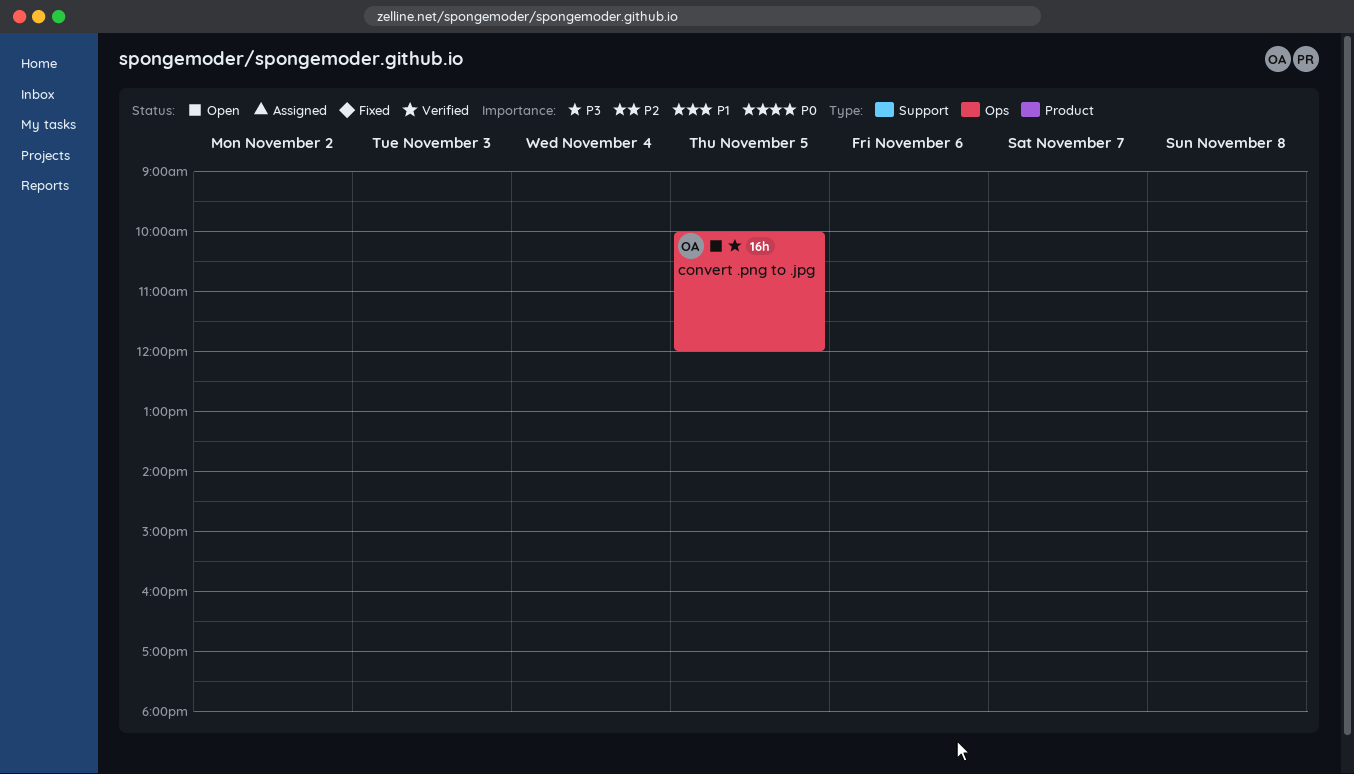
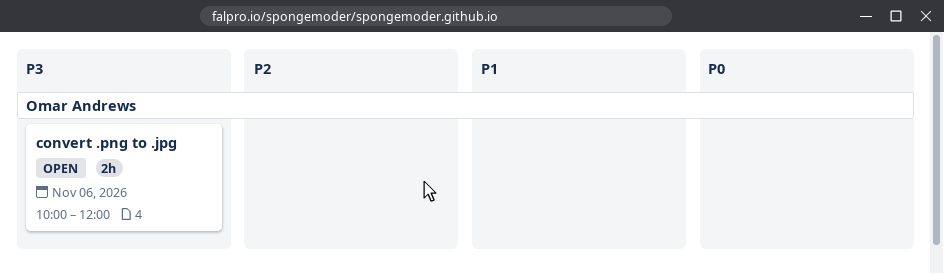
convert .png to .jpg, estimate: 16h -> 2h
convert .png to .jpg, day: Nov 5 -> Nov 6

